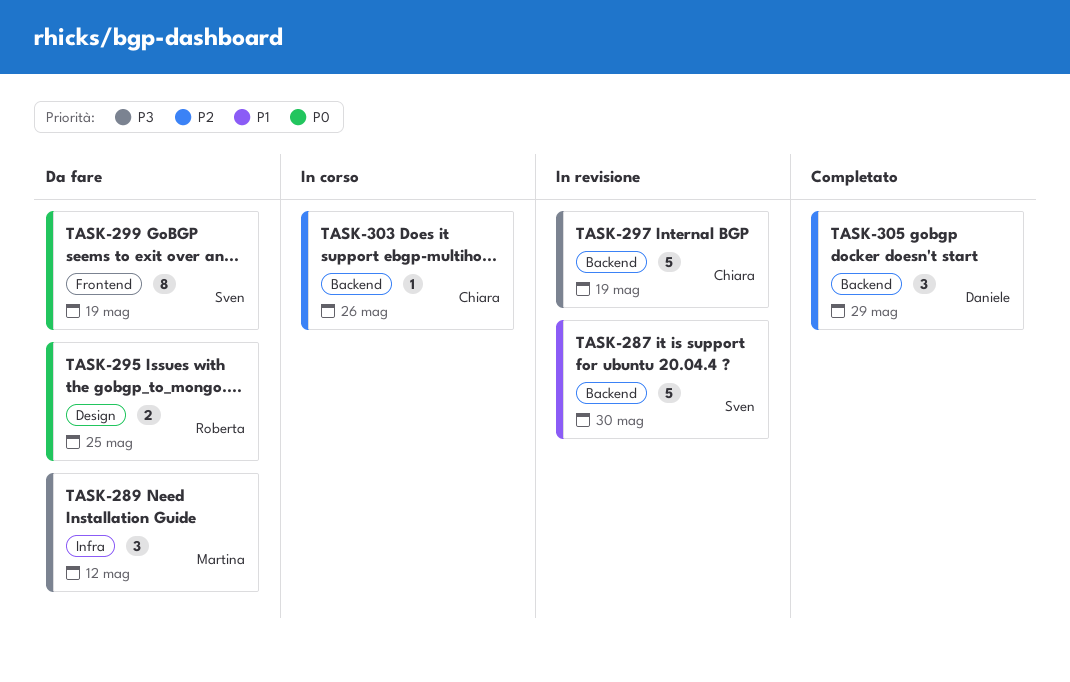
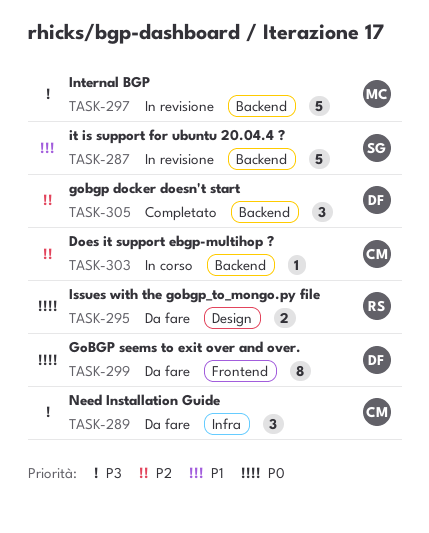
TASK-289, owner: Martina -> Chiara
TASK-297, owner: Chiara -> Martina
TASK-299, owner: Sven -> Daniele

